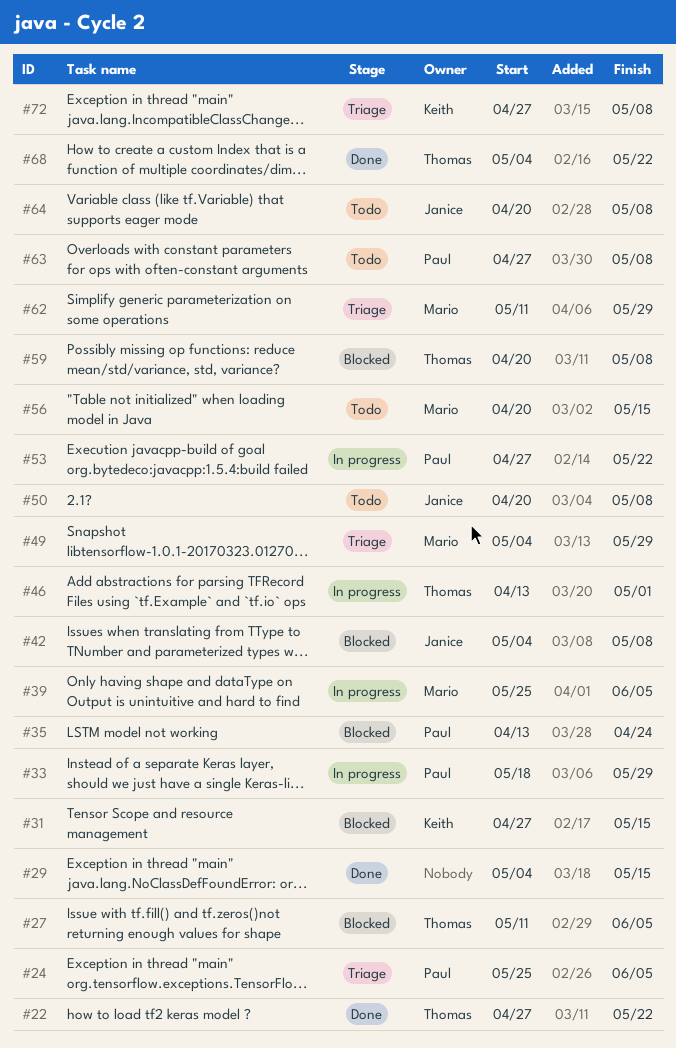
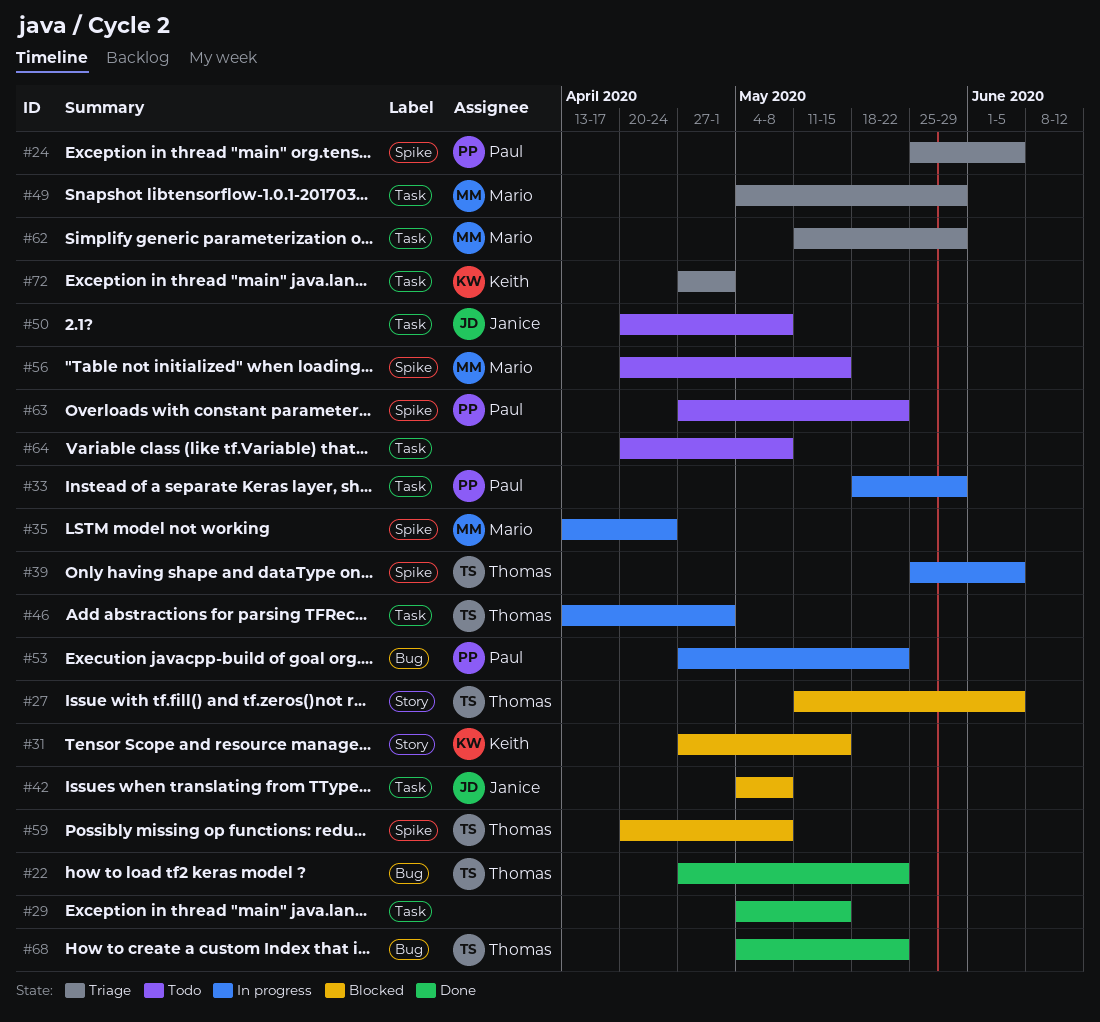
#35, status: Blocked -> In progress
#35, owner: Paul -> Mario
#39, owner: Mario -> Thomas
#63, due: May 8 -> May 22
#64, owner: Janice -> none
#72, due: May 8 -> May 1

